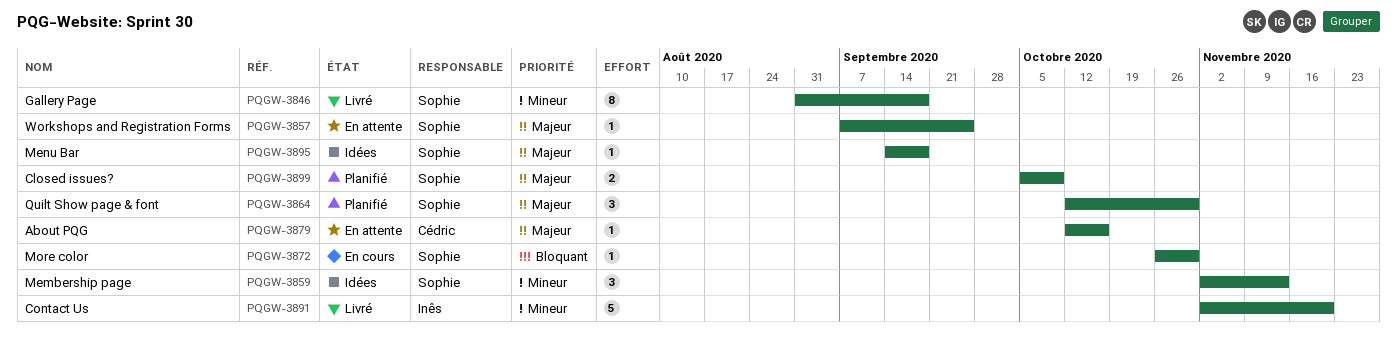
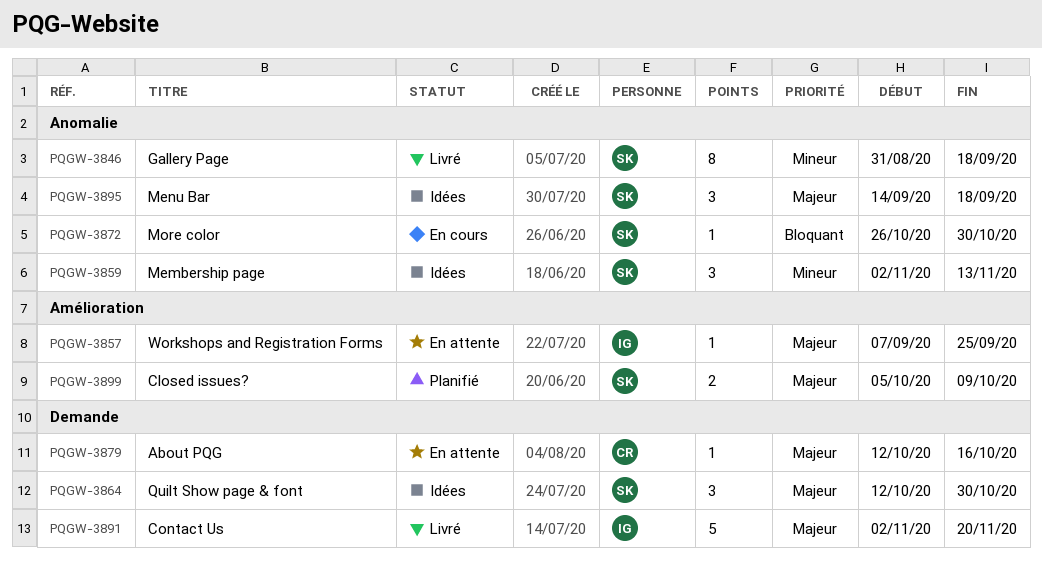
PQGW-3857, owner: Sophie -> Inês
PQGW-3864, status: Planifié -> Idées
PQGW-3891, priority: Mineur -> Majeur
PQGW-3895, estimate: 1 -> 3

